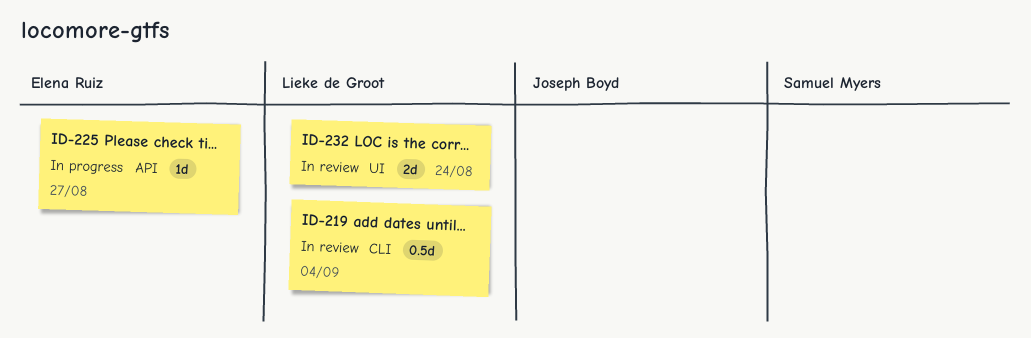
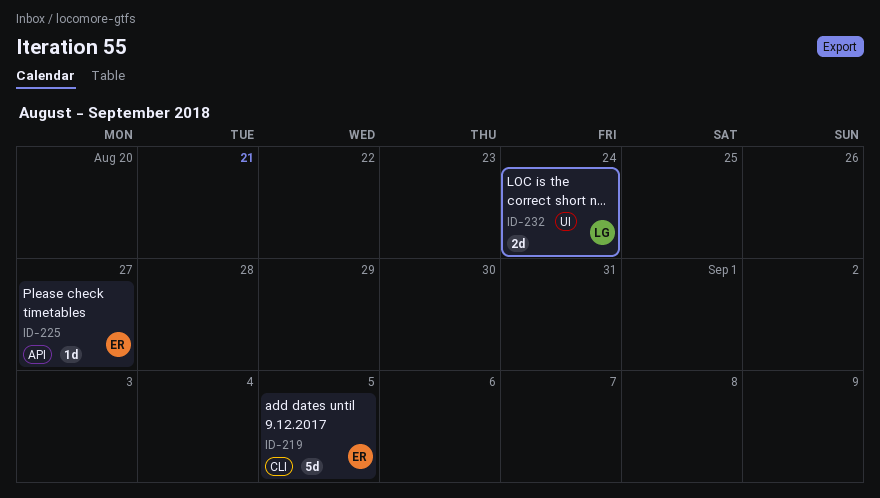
ID-219, owner: Lieke de Groot -> Elena Ruiz
ID-219, estimate: 0.5d -> 5d
ID-219, due: Sep 4 -> Sep 5

